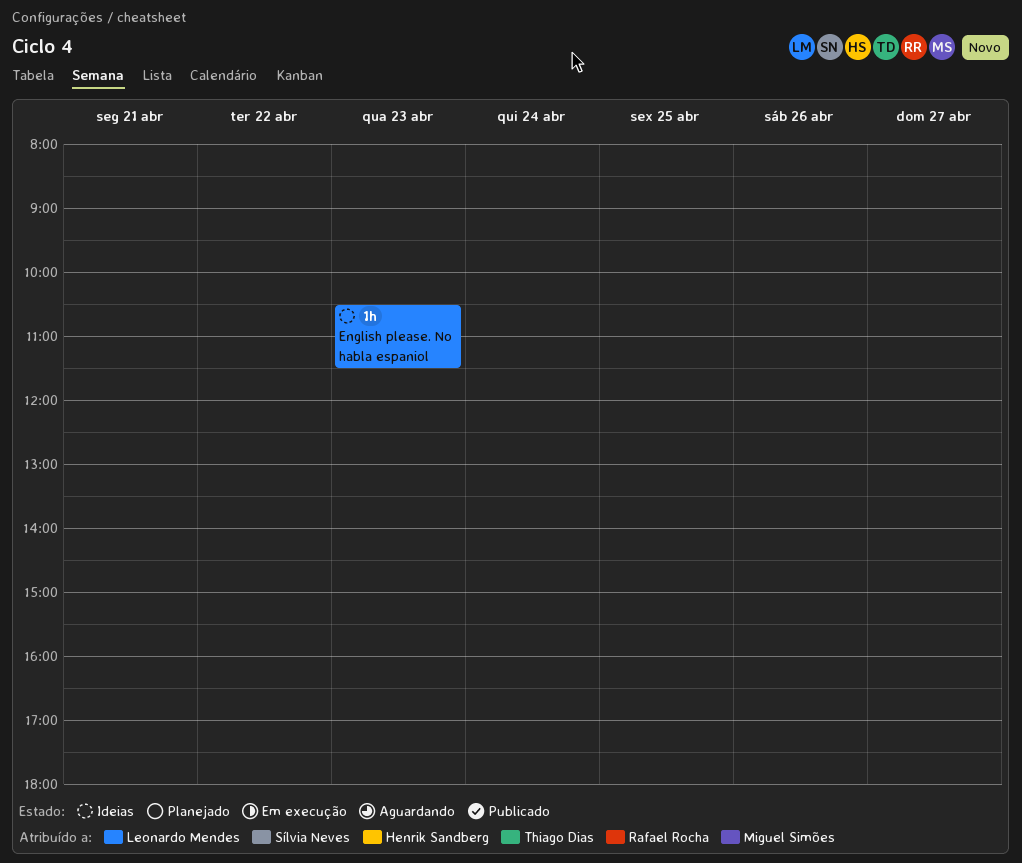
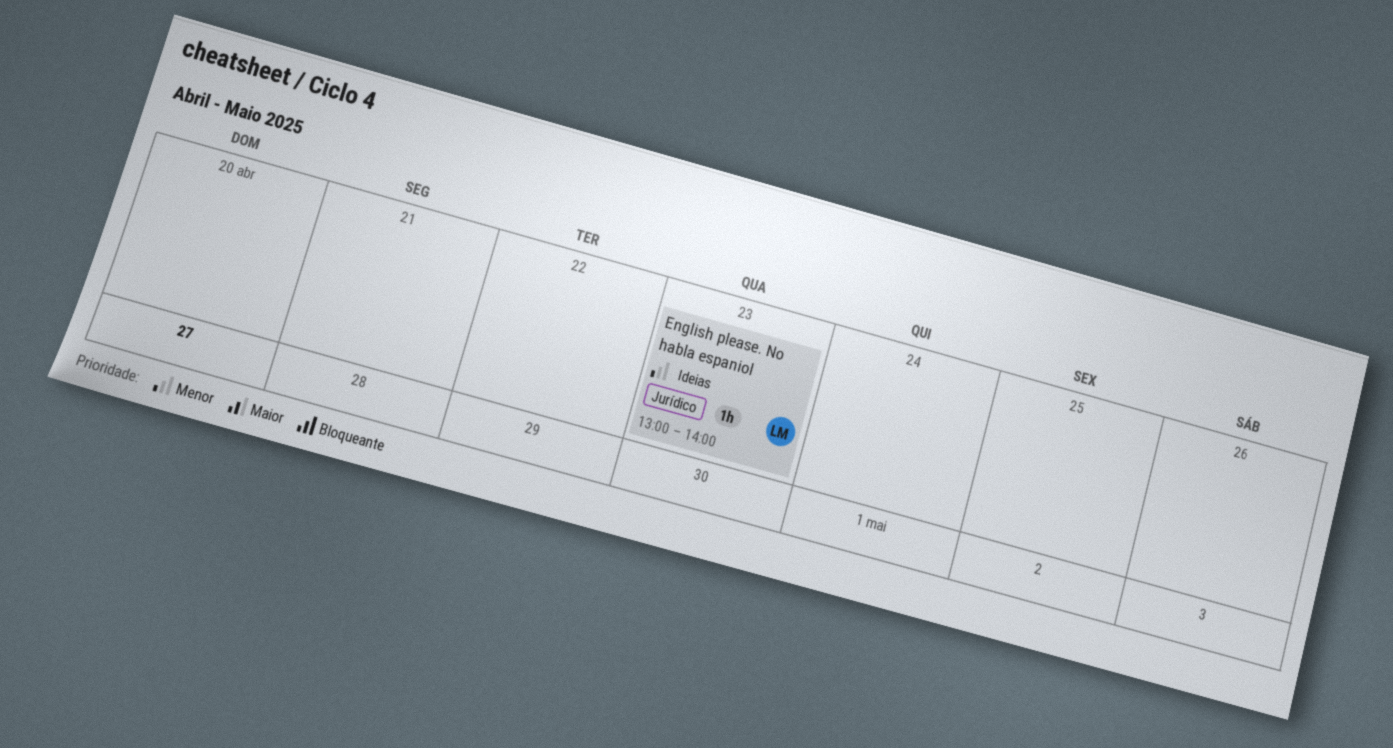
English please. No habla espaniol, begins: 10:30 -> 13:00
English please. No habla espaniol, ends: 11:30 -> 14:00

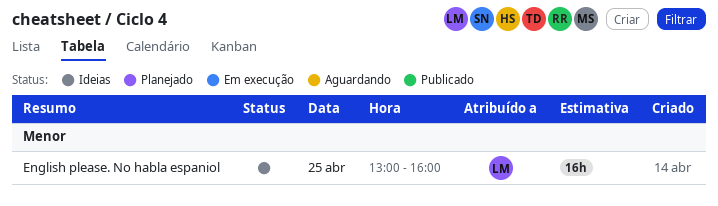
English please. No habla espaniol, estimate: 1h -> 16h
English please. No habla espaniol, day: Apr 23 -> Apr 25
English please. No habla espaniol, ends: 14:00 -> 16:00

